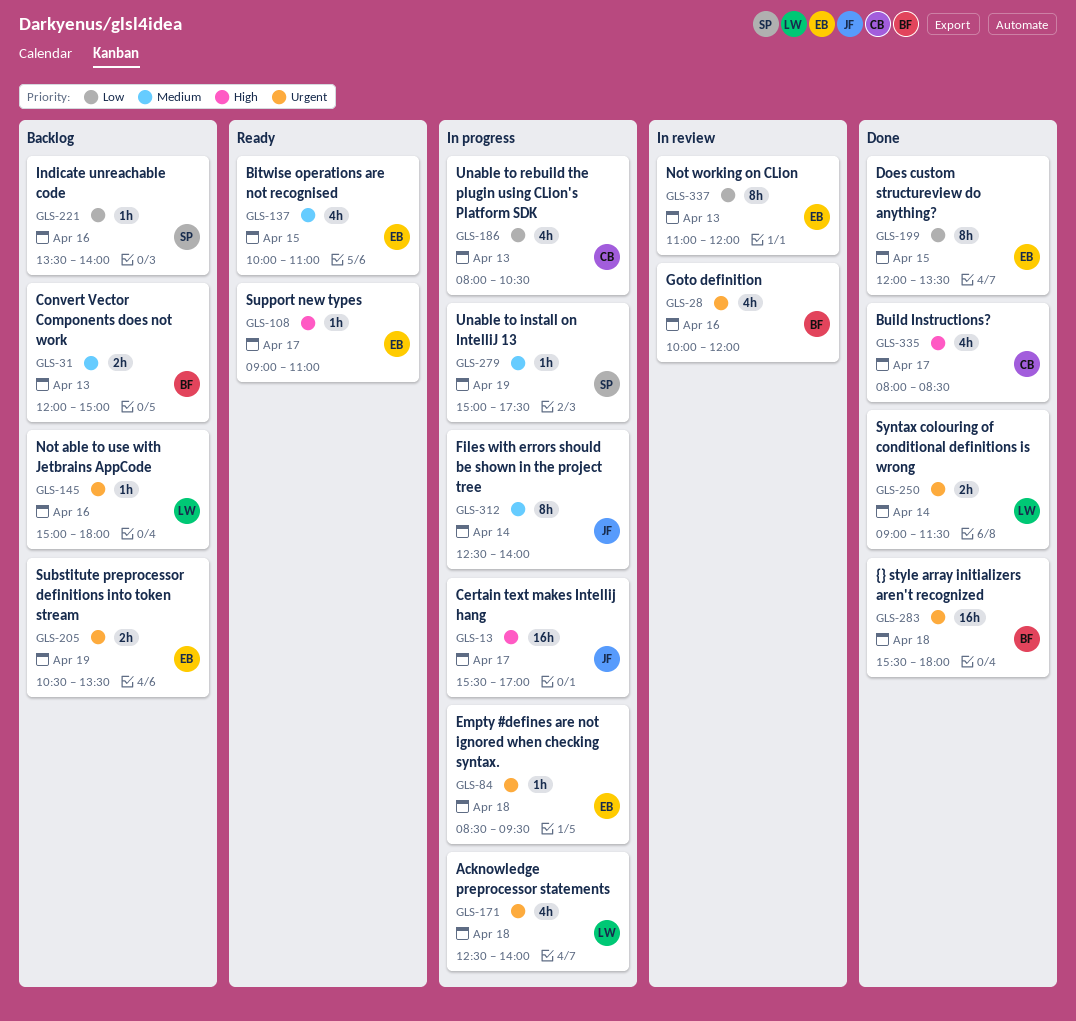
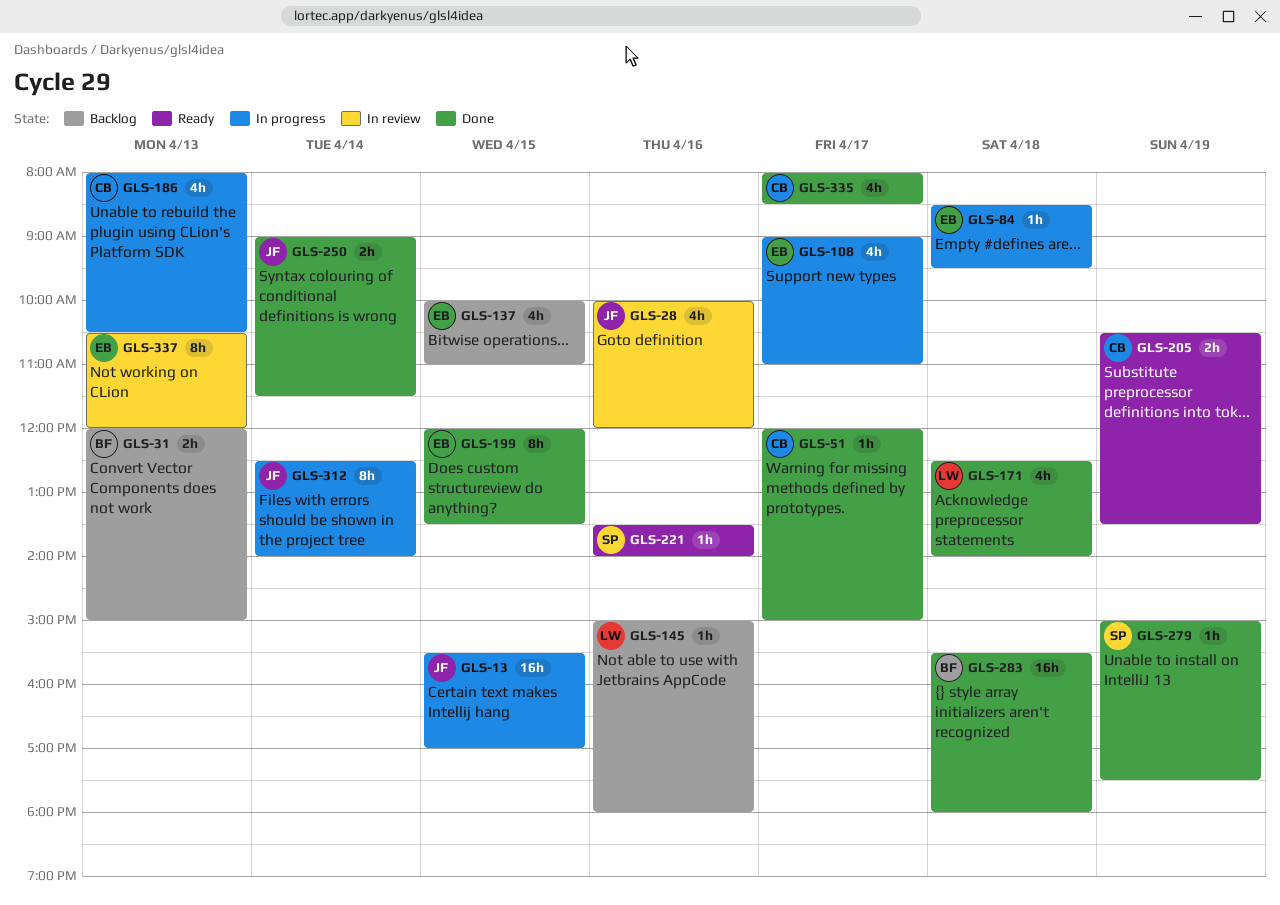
GLS-13, day: Apr 17 -> Apr 15
GLS-28, owner: BF -> JF
GLS-51: none -> present
GLS-108, status: Ready -> In progress
GLS-108, estimate: 1h -> 4h
GLS-137, status: Ready -> Backlog
GLS-171, status: In progress -> Done
GLS-205, status: Backlog -> Ready
GLS-205, owner: EB -> CB
GLS-221, status: Backlog -> Ready
GLS-250, owner: LW -> JF
GLS-279, status: In progress -> Done
GLS-337, begins: 11:00 -> 10:30

